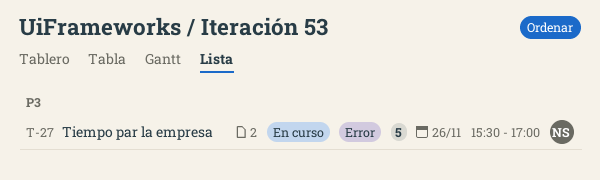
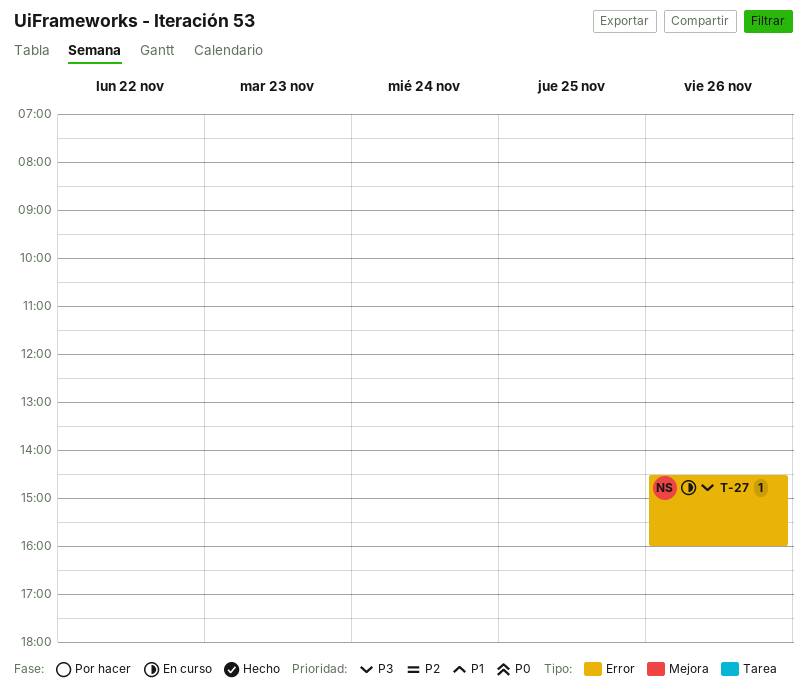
T-27, estimate: 5 -> 1
T-27, begins: 15:30 -> 14:30
T-27, ends: 17:00 -> 16:00

